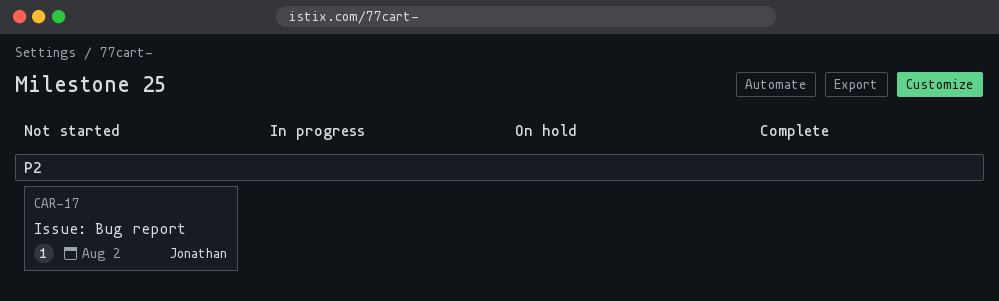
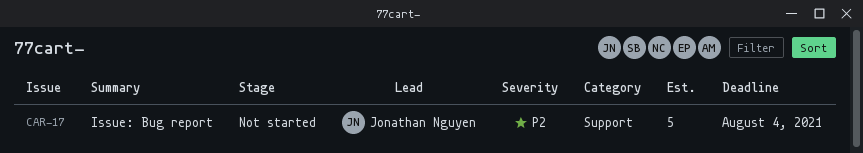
CAR-17, estimate: 1 -> 5
CAR-17, due: Aug 2 -> Aug 4

